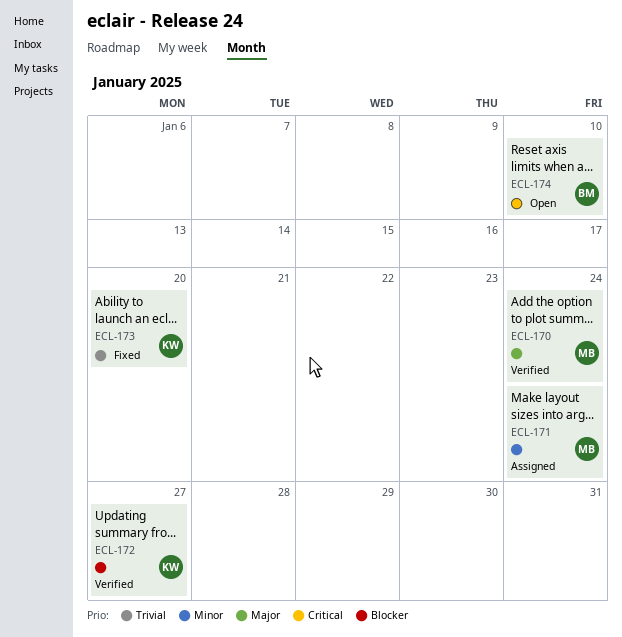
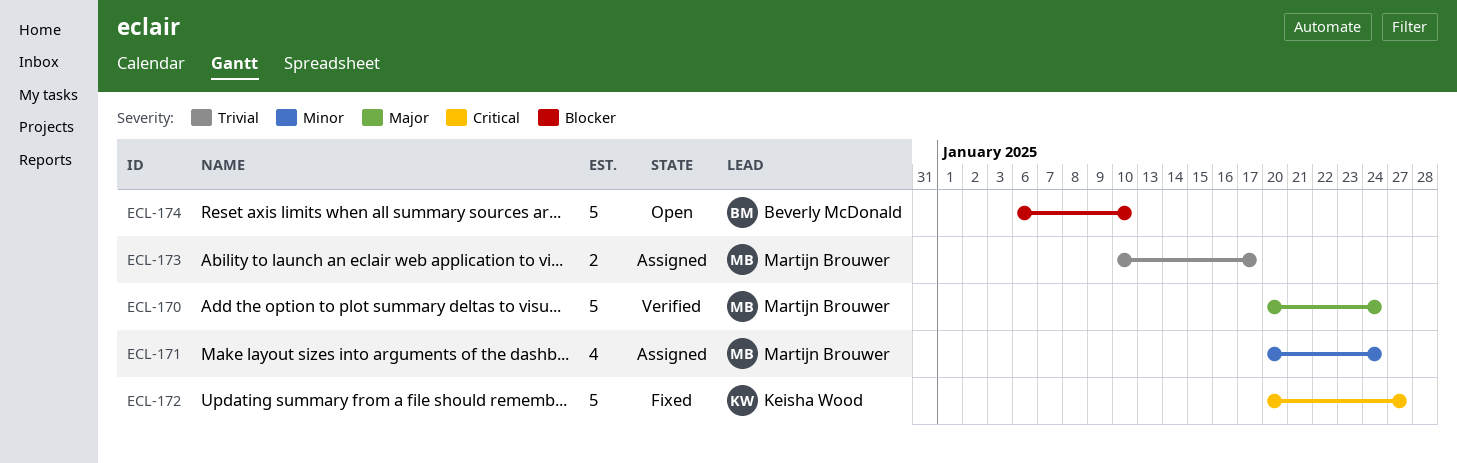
ECL-172, status: Verified -> Fixed
ECL-172, priority: Blocker -> Critical
ECL-173, status: Fixed -> Assigned
ECL-173, owner: Keisha Wood -> Martijn Brouwer
ECL-173, due: Jan 20 -> Jan 17
ECL-174, priority: Critical -> Blocker

